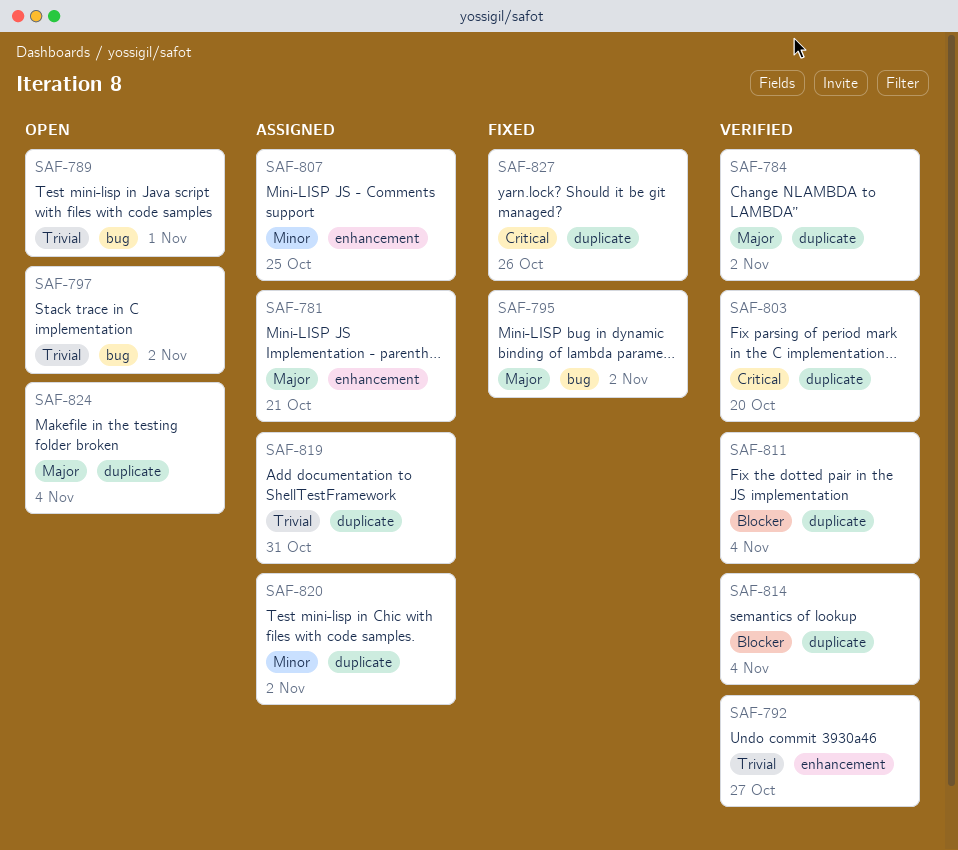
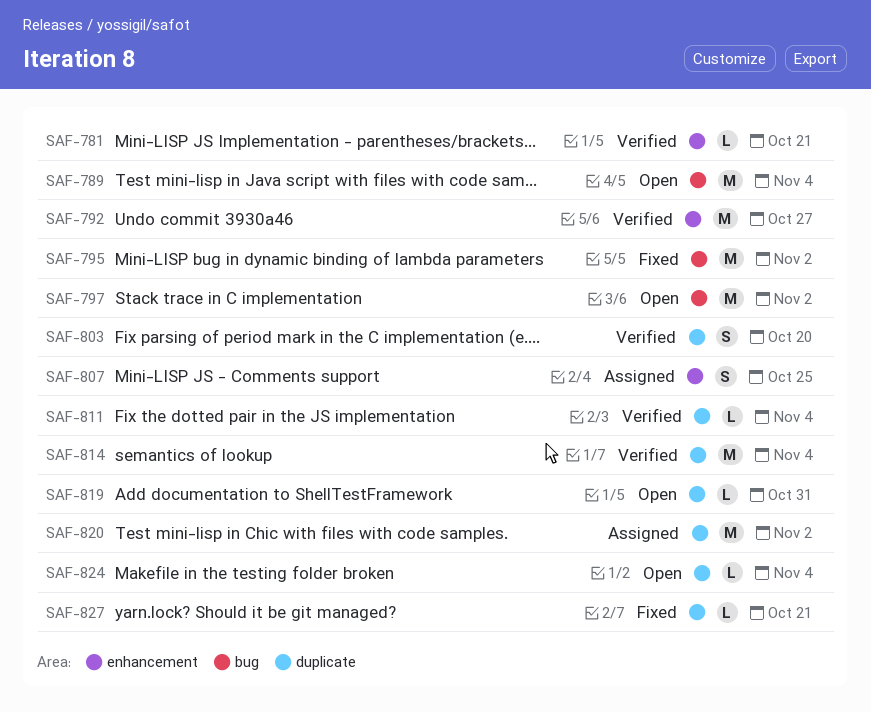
SAF-781, status: Assigned -> Verified
SAF-784: present -> none
SAF-789, due: Nov 1 -> Nov 4
SAF-819, status: Assigned -> Open
SAF-827, due: Oct 26 -> Oct 21

